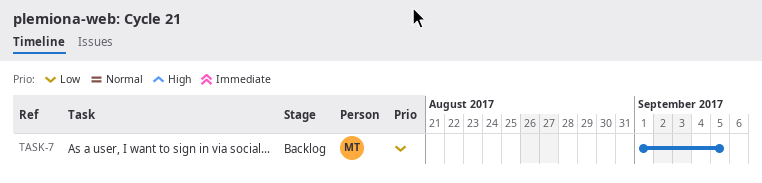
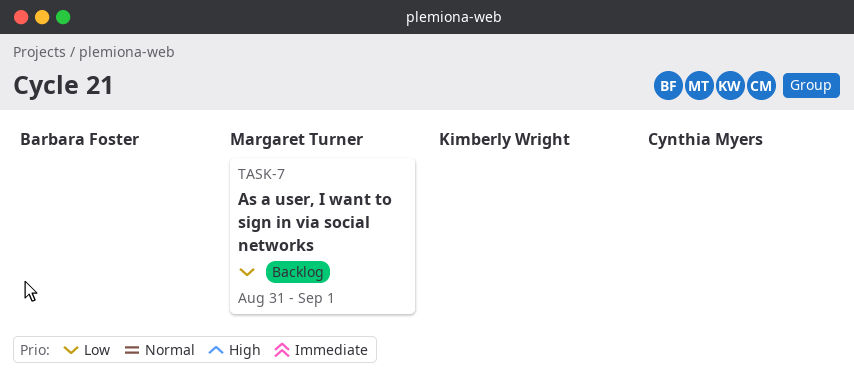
TASK-7, start: Sep 1 -> Aug 31
TASK-7, due: Sep 5 -> Sep 1

